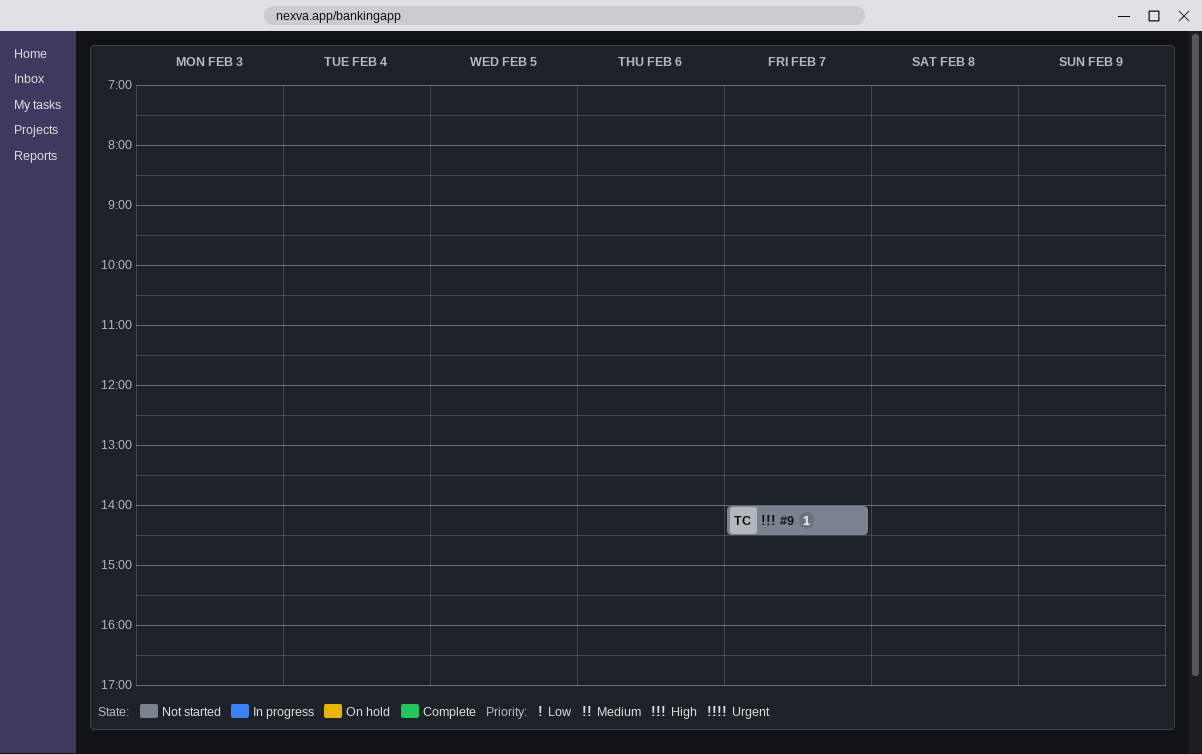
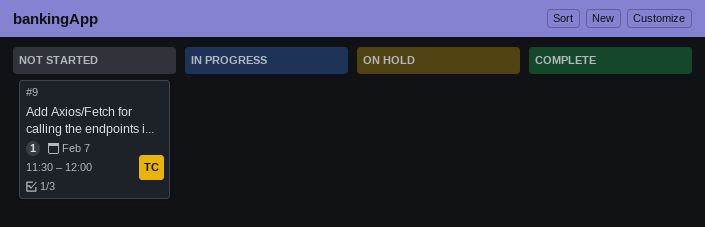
#9, begins: 14:00 -> 11:30
#9, ends: 14:30 -> 12:00

